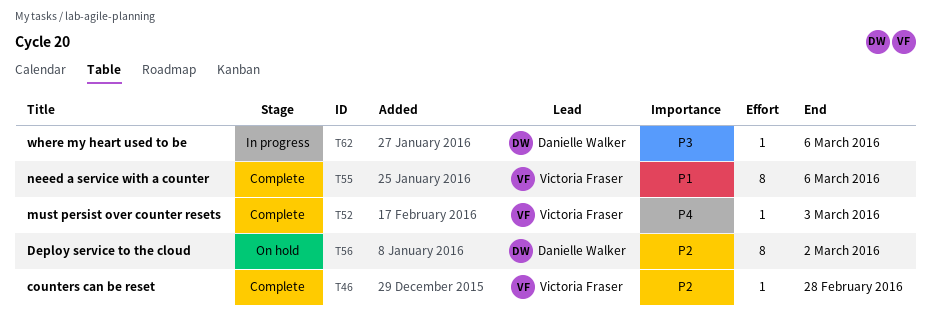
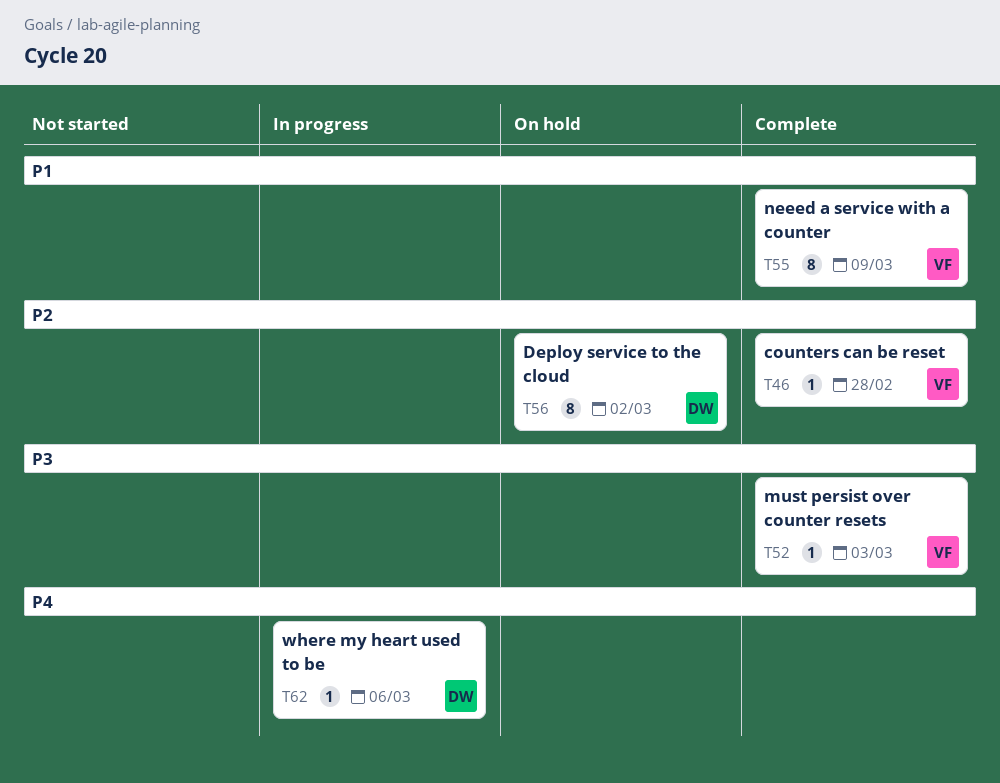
T52, priority: P4 -> P3
T55, due: Mar 6 -> Mar 9
T62, priority: P3 -> P4

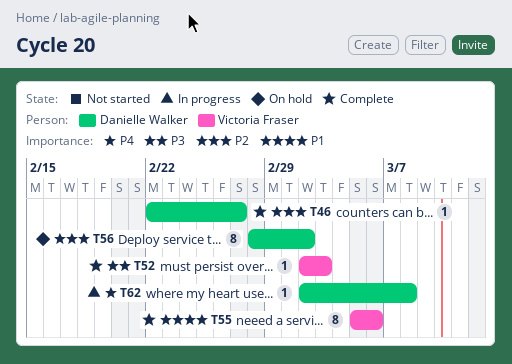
T46, owner: Victoria Fraser -> Danielle Walker
T46, due: Feb 28 -> Feb 27
T55, due: Mar 9 -> Mar 6
T62, due: Mar 6 -> Mar 8

